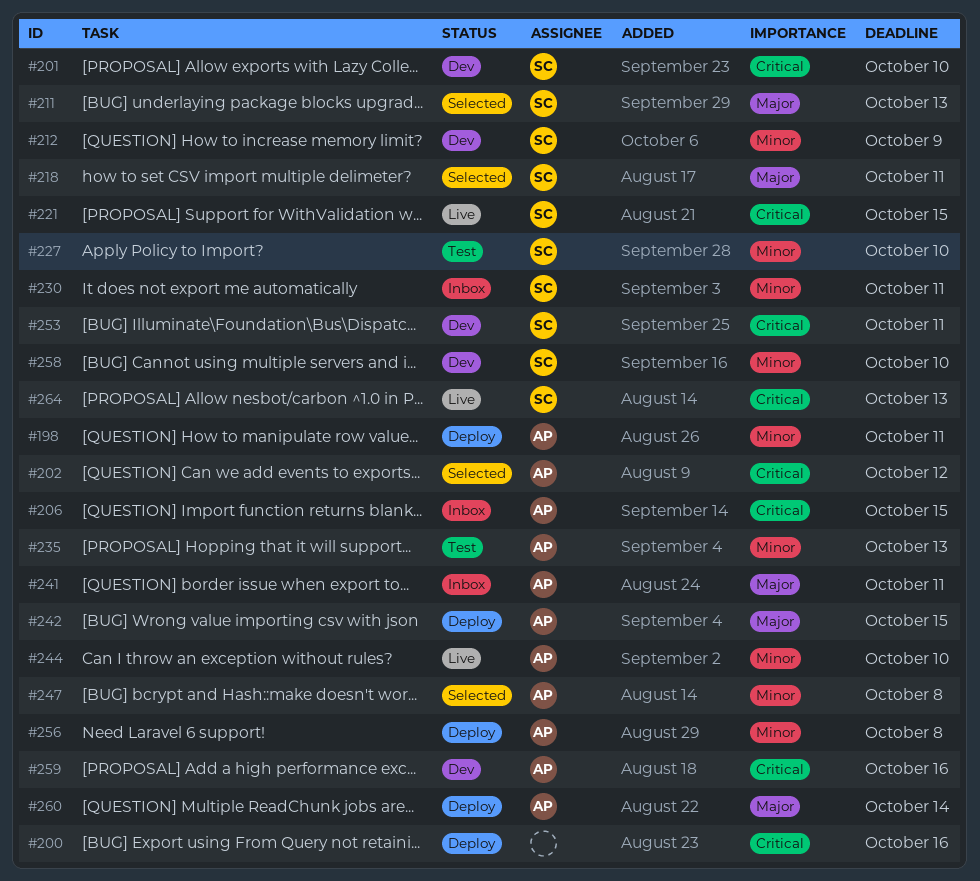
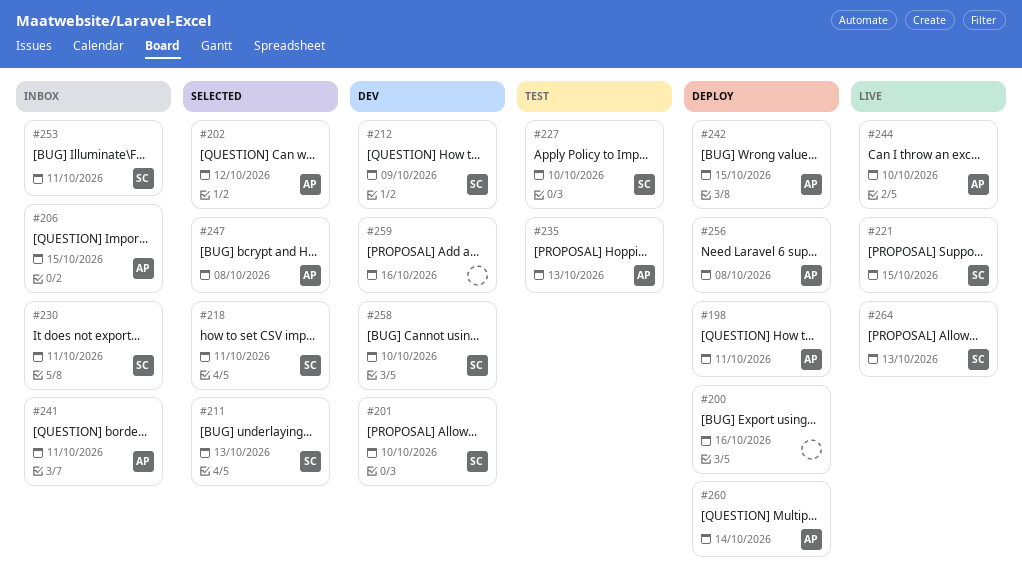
#253, status: Dev -> Inbox
#259, owner: AP -> none

